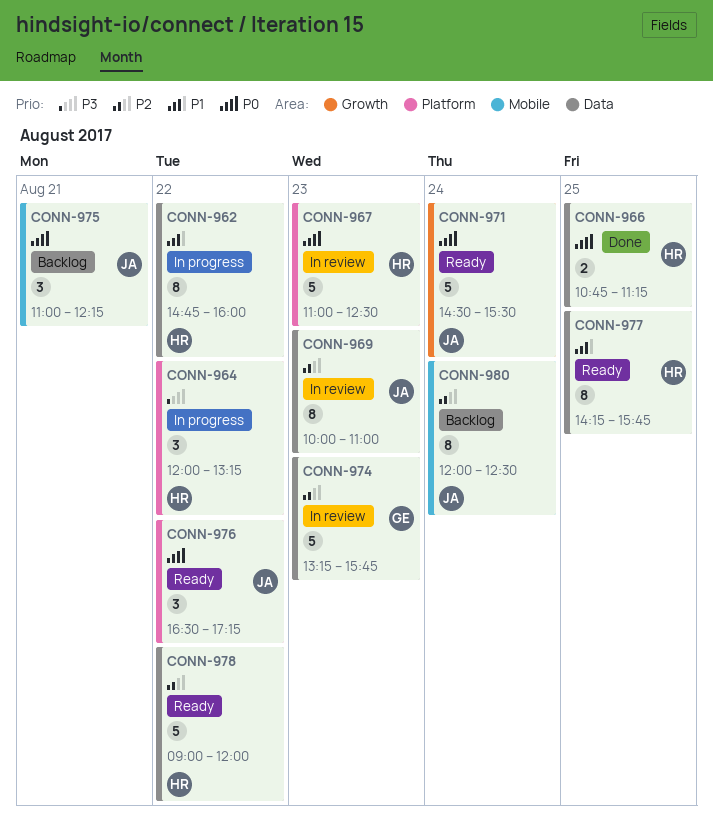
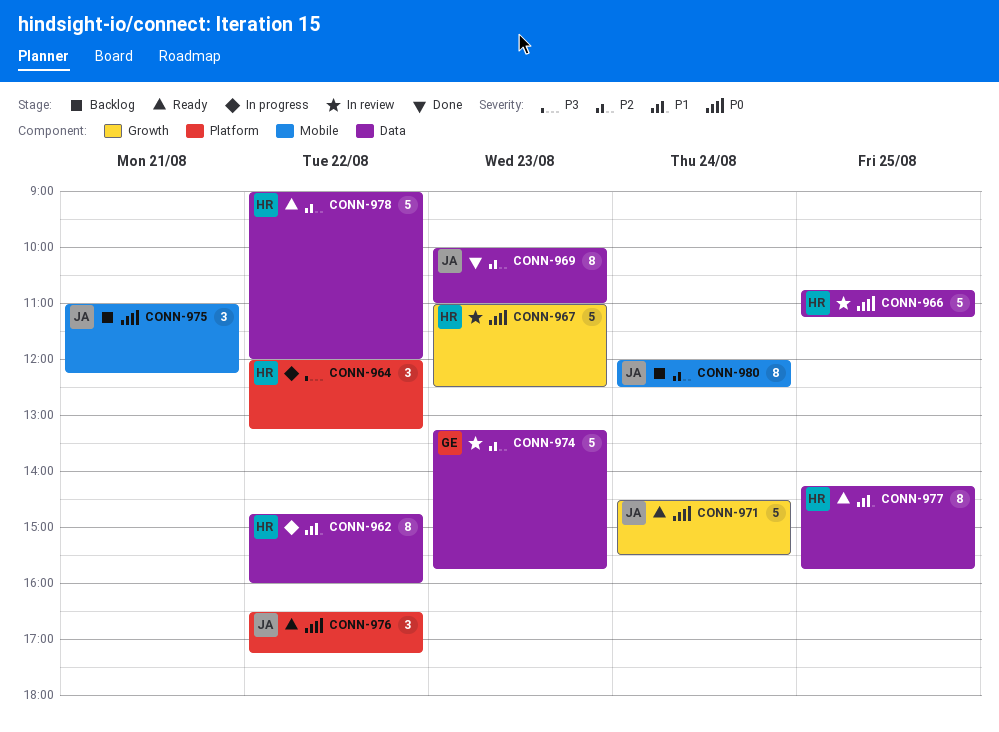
CONN-966, status: Done -> In review
CONN-966, estimate: 2 -> 5
CONN-967, label: Platform -> Growth
CONN-969, status: In review -> Done

